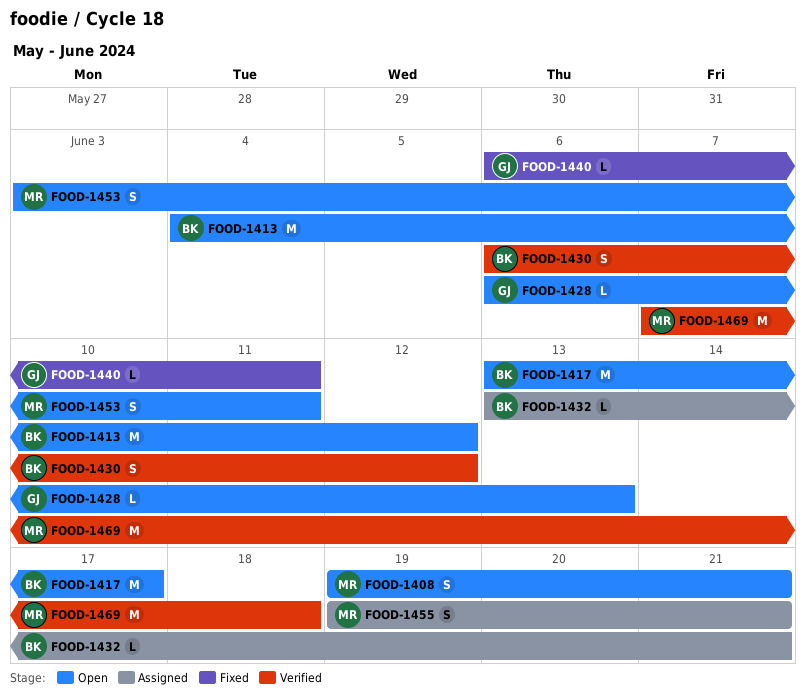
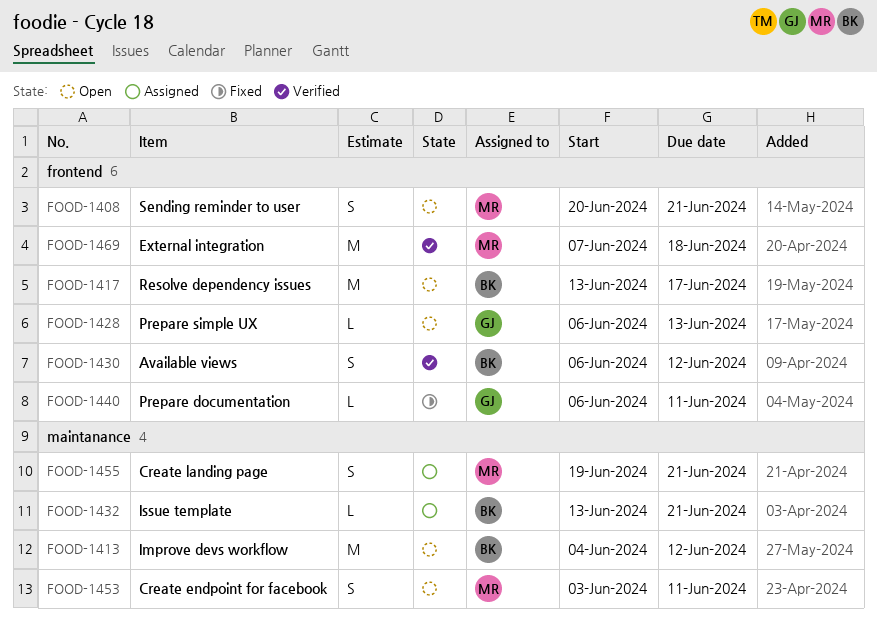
FOOD-1408, start: Jun 19 -> Jun 20

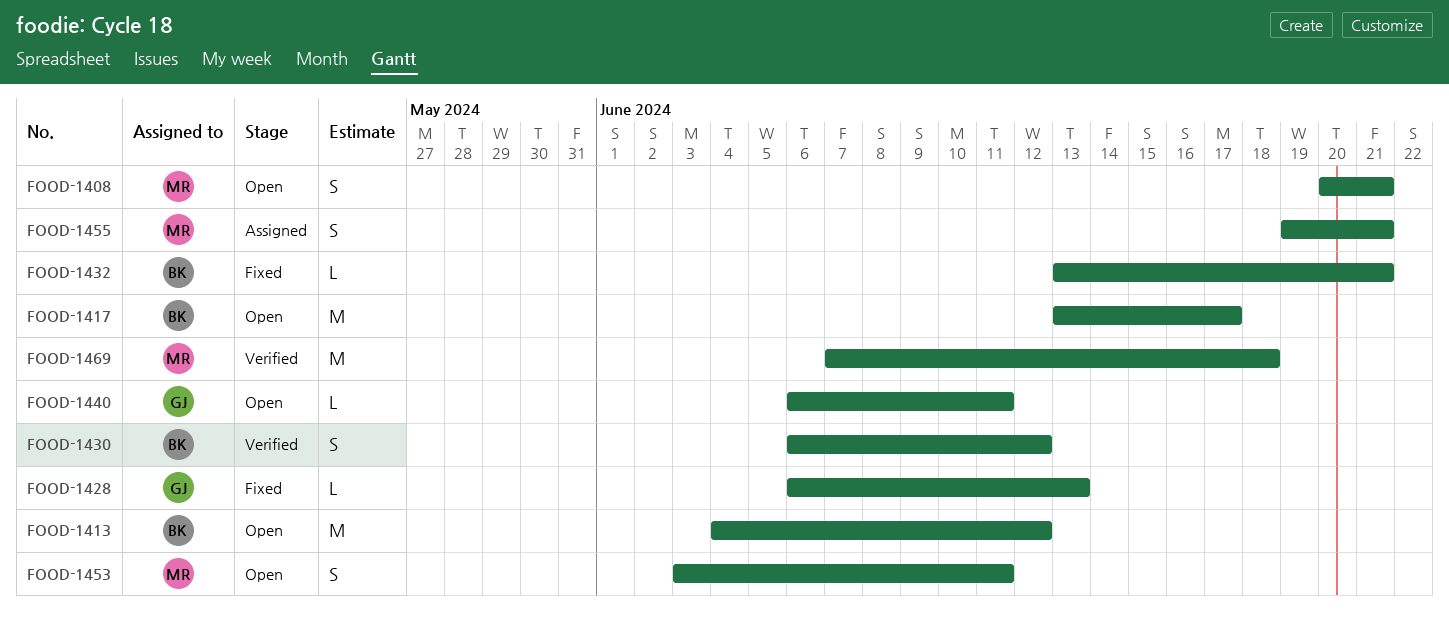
FOOD-1428, status: Open -> Fixed
FOOD-1432, status: Assigned -> Fixed
FOOD-1440, status: Fixed -> Open

